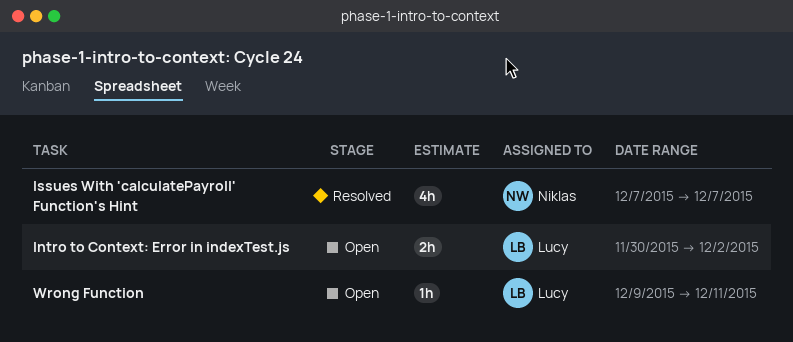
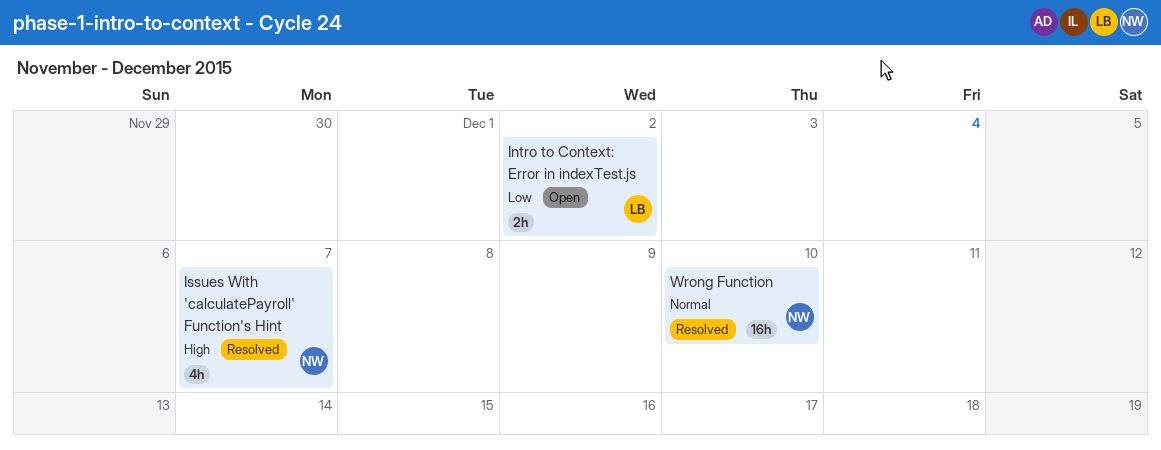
Wrong Function, status: Open -> Resolved
Wrong Function, owner: Lucy -> Niklas
Wrong Function, estimate: 1h -> 16h
Wrong Function, due: Dec 11 -> Dec 10

